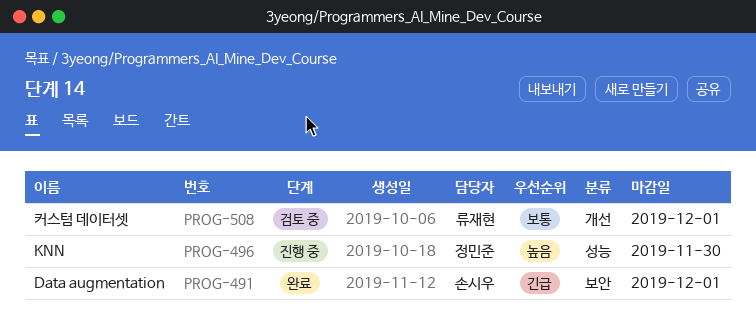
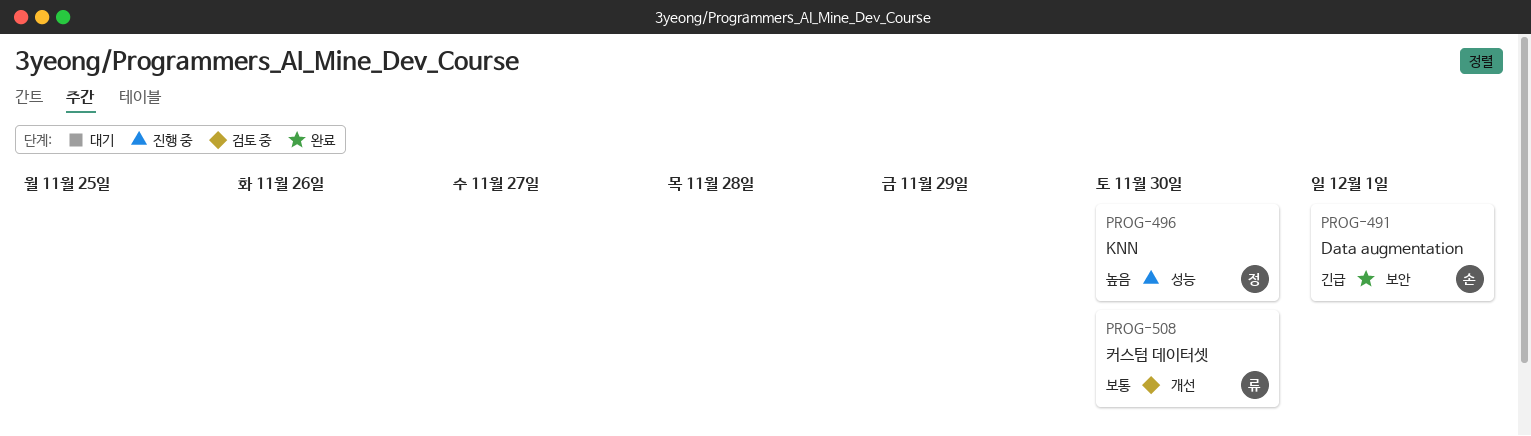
PROG-508, due: Dec 1 -> Nov 30

